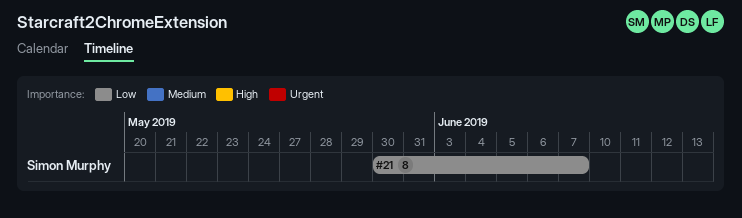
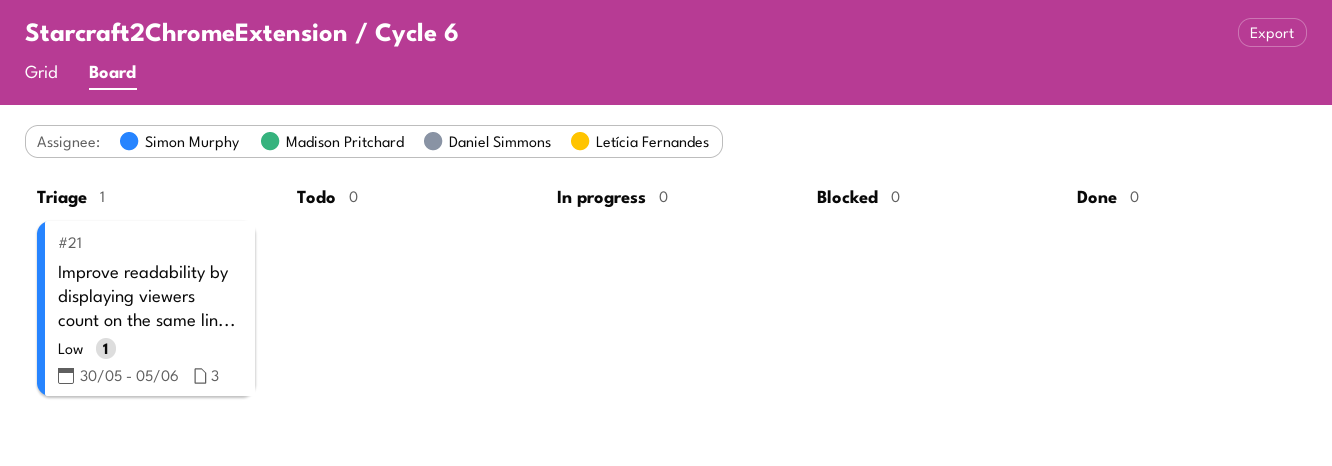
#21, estimate: 8 -> 1
#21, due: Jun 7 -> Jun 5

